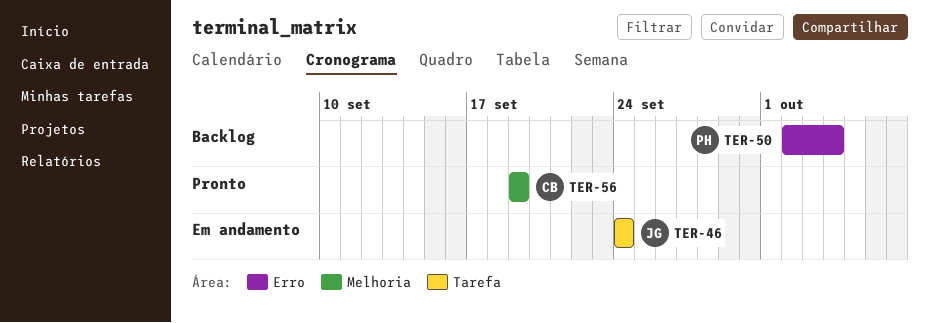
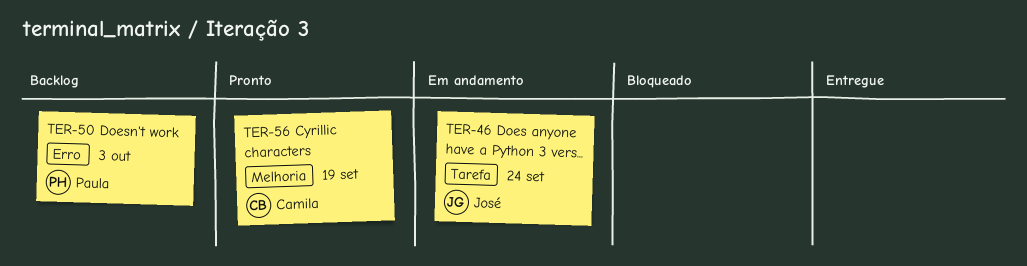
TER-50, due: Oct 4 -> Oct 3

